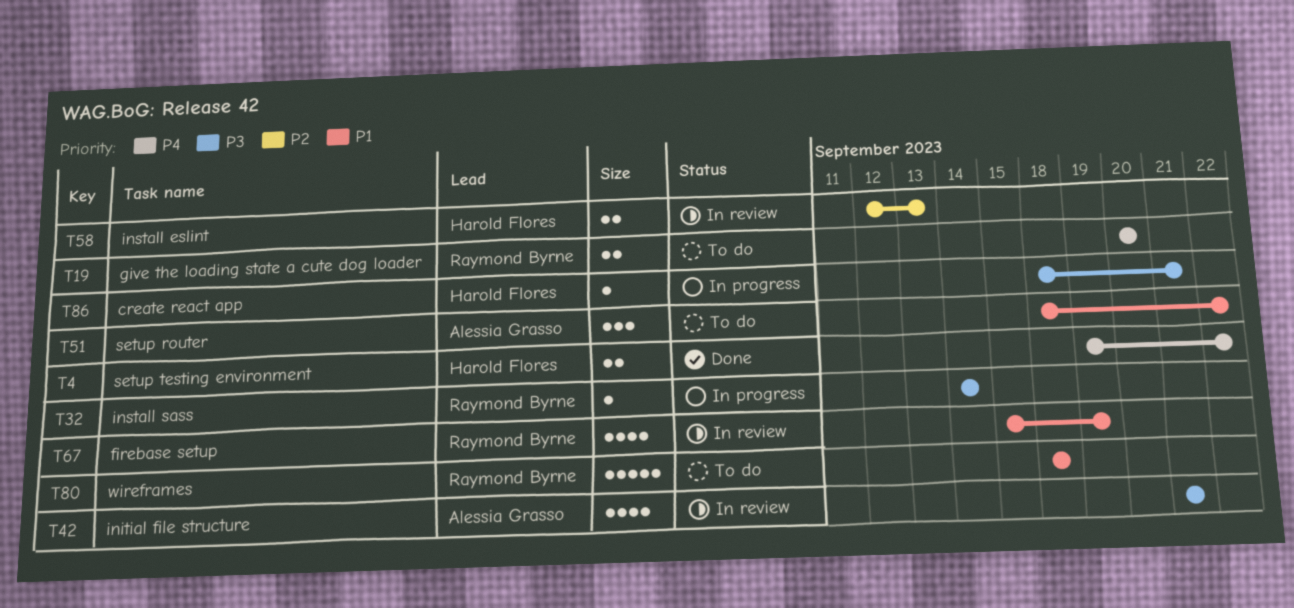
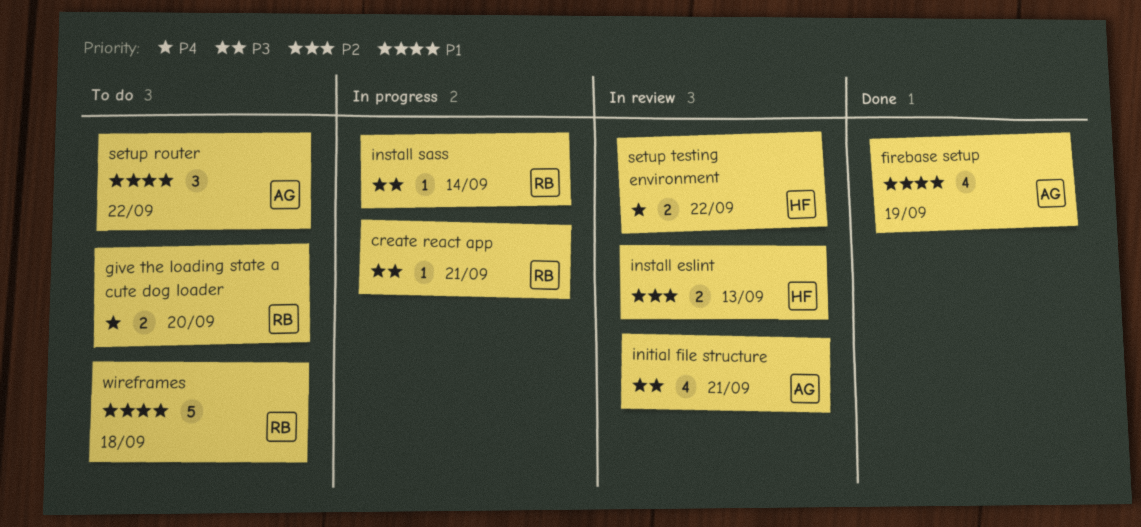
create react app, owner: Harold Flores -> Raymond Byrne
firebase setup, status: In review -> Done
firebase setup, owner: Raymond Byrne -> Alessia Grasso
setup testing environment, status: Done -> In review

